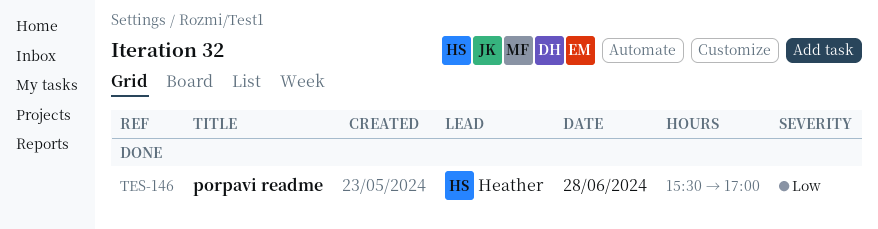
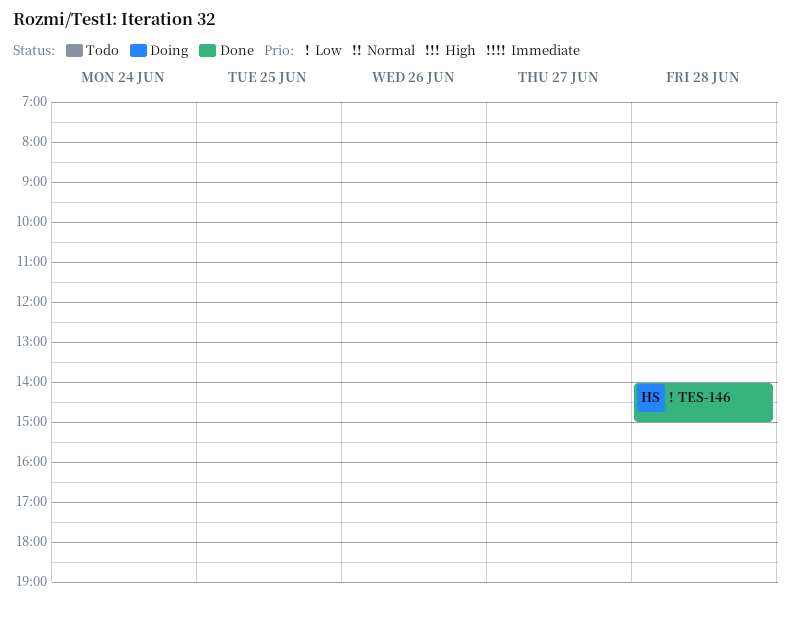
TES-146, begins: 15:30 -> 14:00
TES-146, ends: 17:00 -> 15:00

